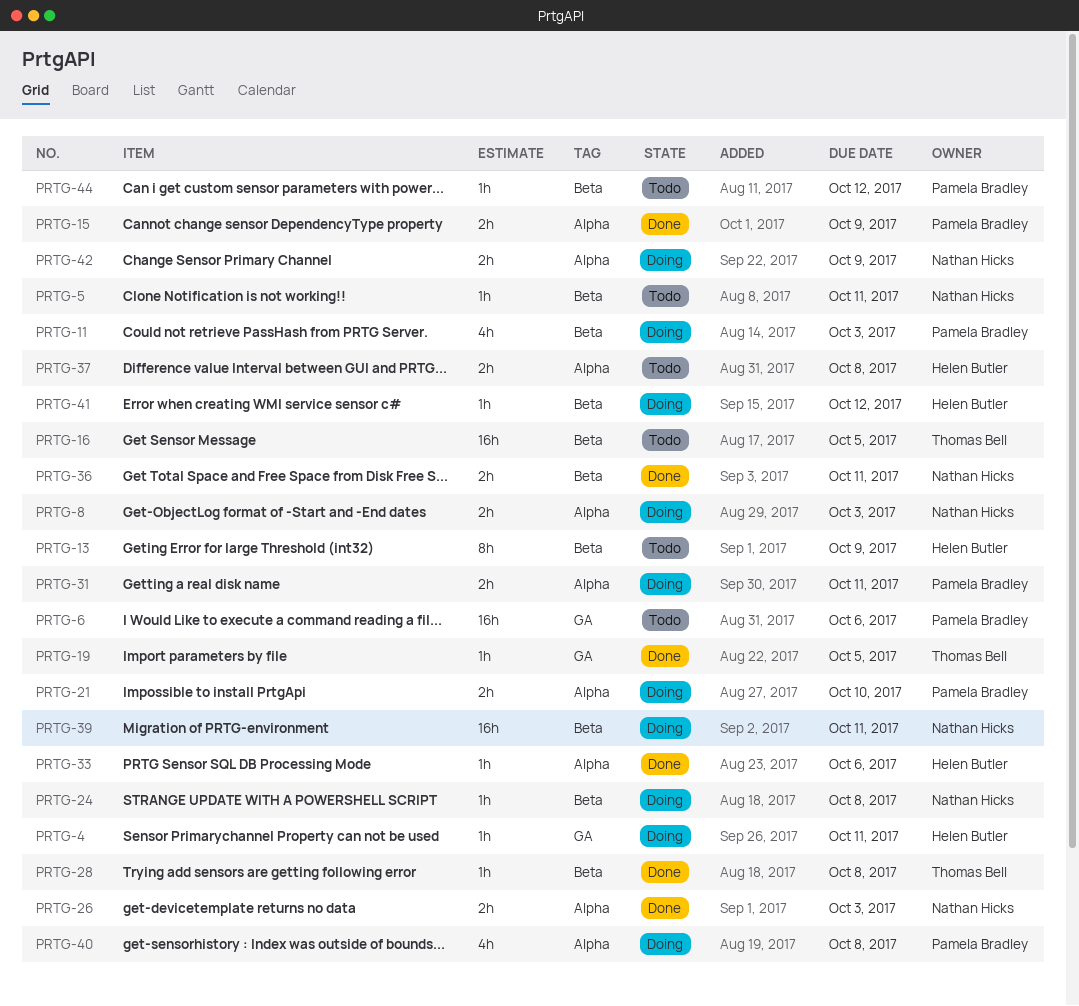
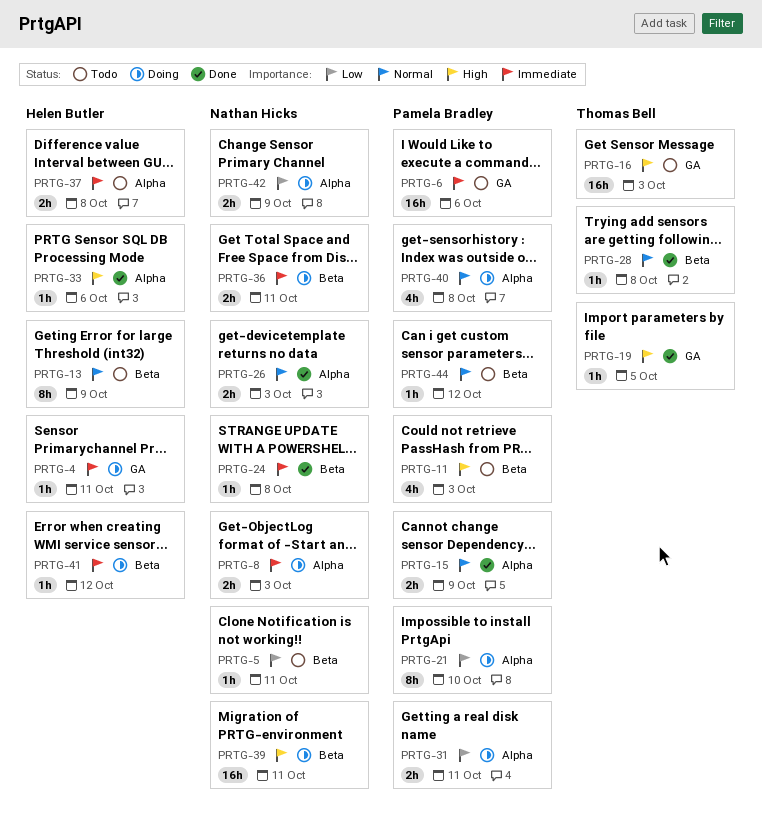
PRTG-11, status: Doing -> Todo
PRTG-16, label: Beta -> GA
PRTG-16, due: Oct 5 -> Oct 3
PRTG-21, estimate: 2h -> 8h
PRTG-24, status: Doing -> Done
PRTG-36, status: Done -> Doing

